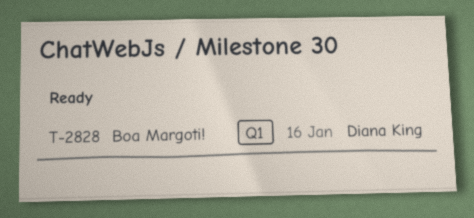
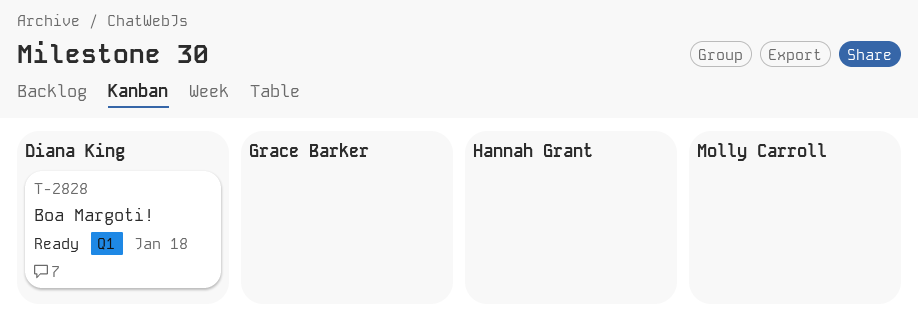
T-2828, due: Jan 16 -> Jan 18

